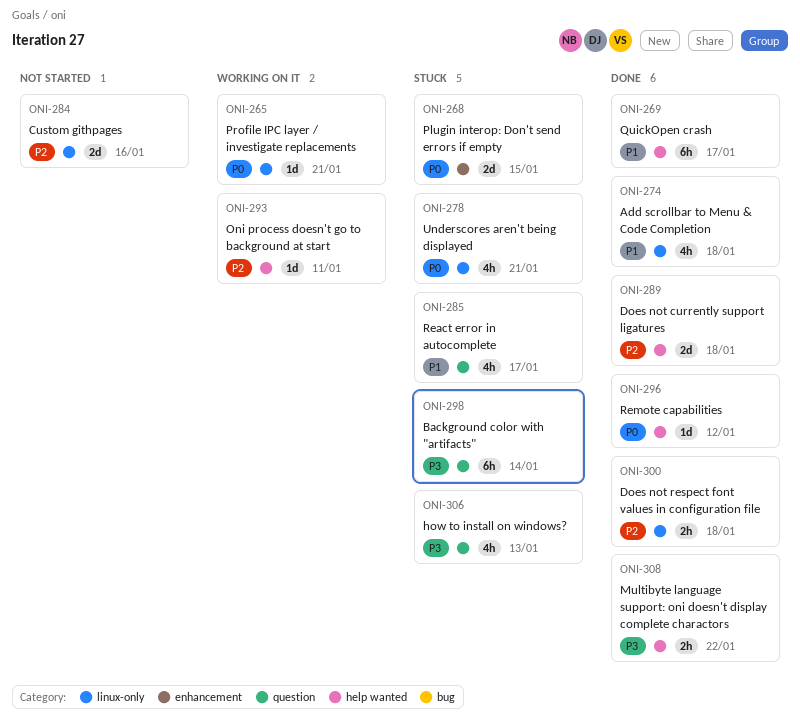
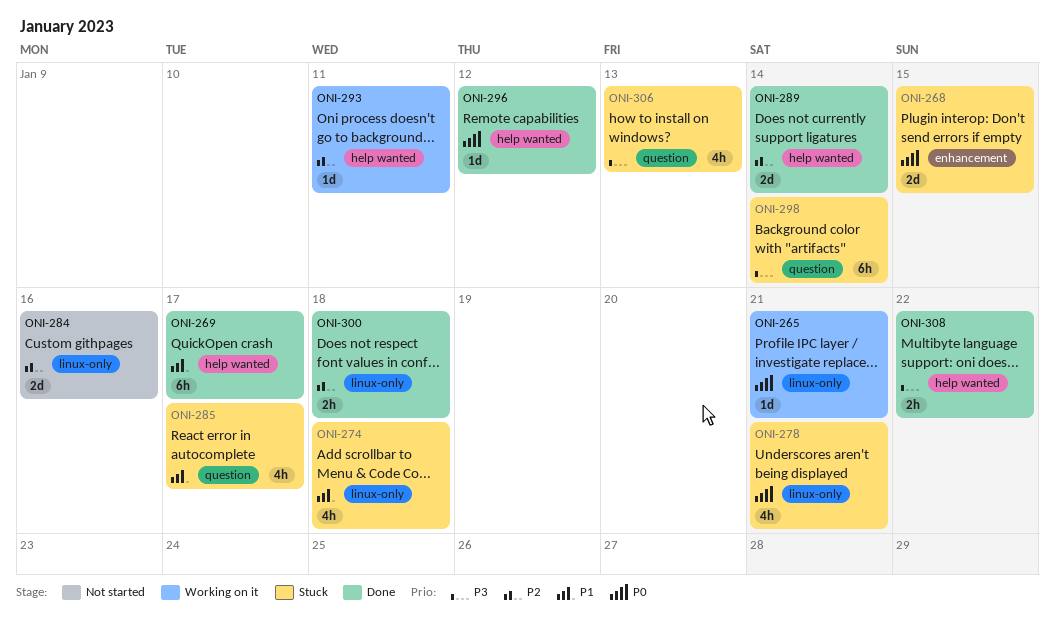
ONI-274, status: Done -> Stuck
ONI-289, due: Jan 18 -> Jan 14

